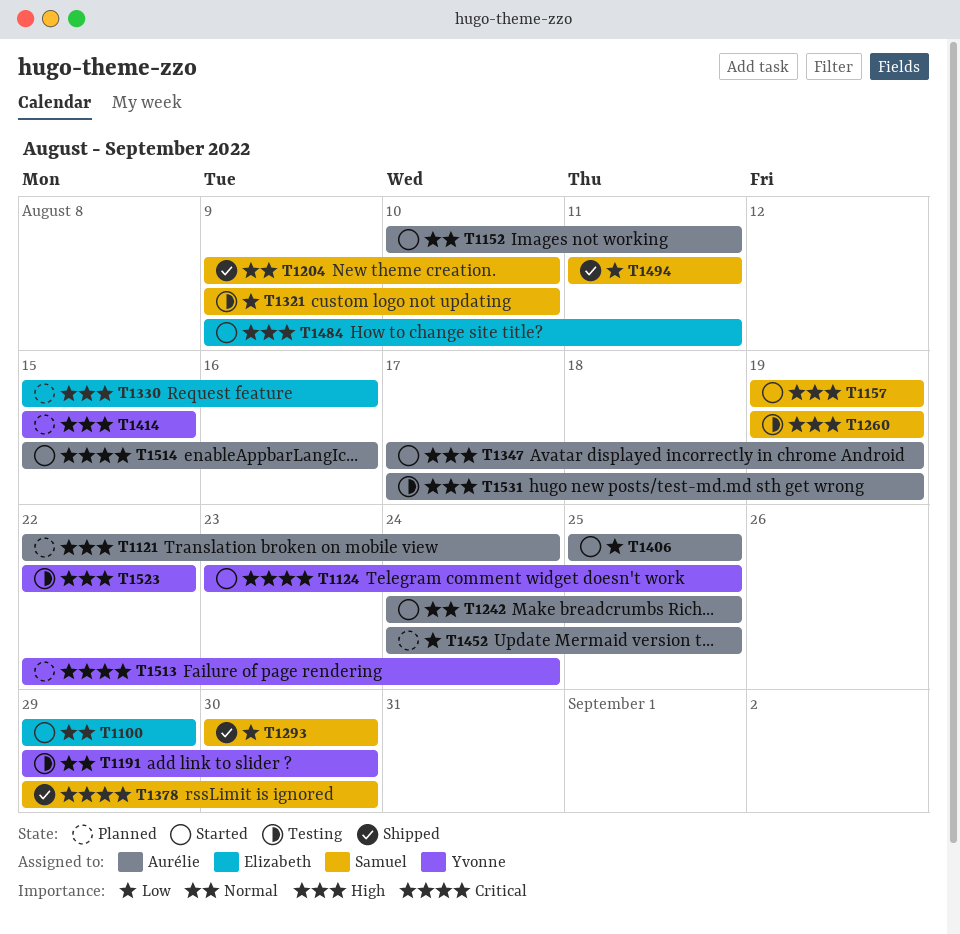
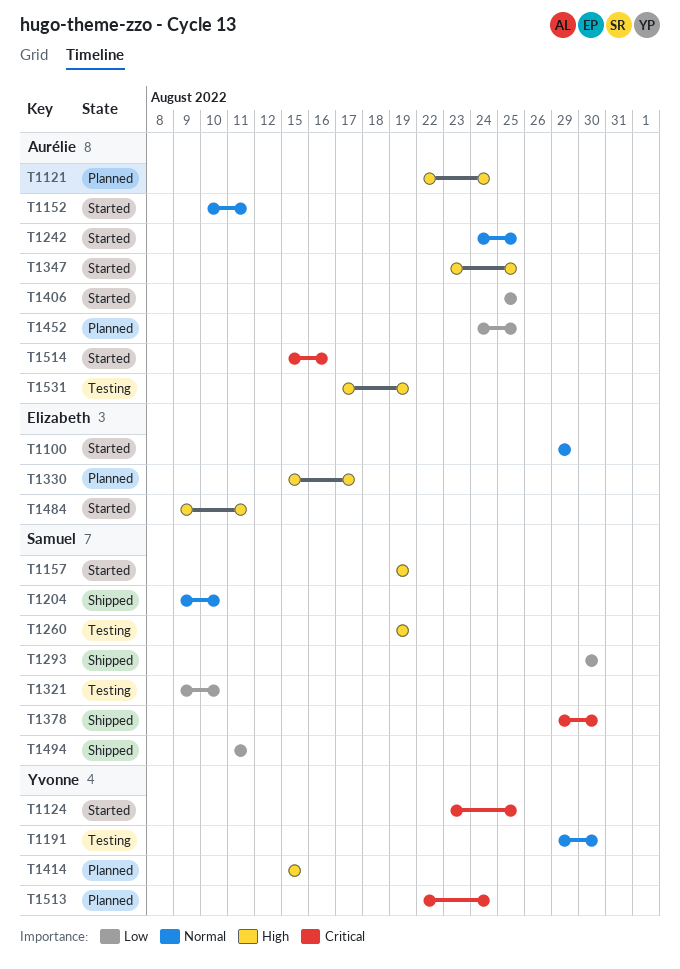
T1330, due: Aug 16 -> Aug 17
T1347, start: Aug 17 -> Aug 23
T1347, due: Aug 19 -> Aug 25
T1523: present -> none

